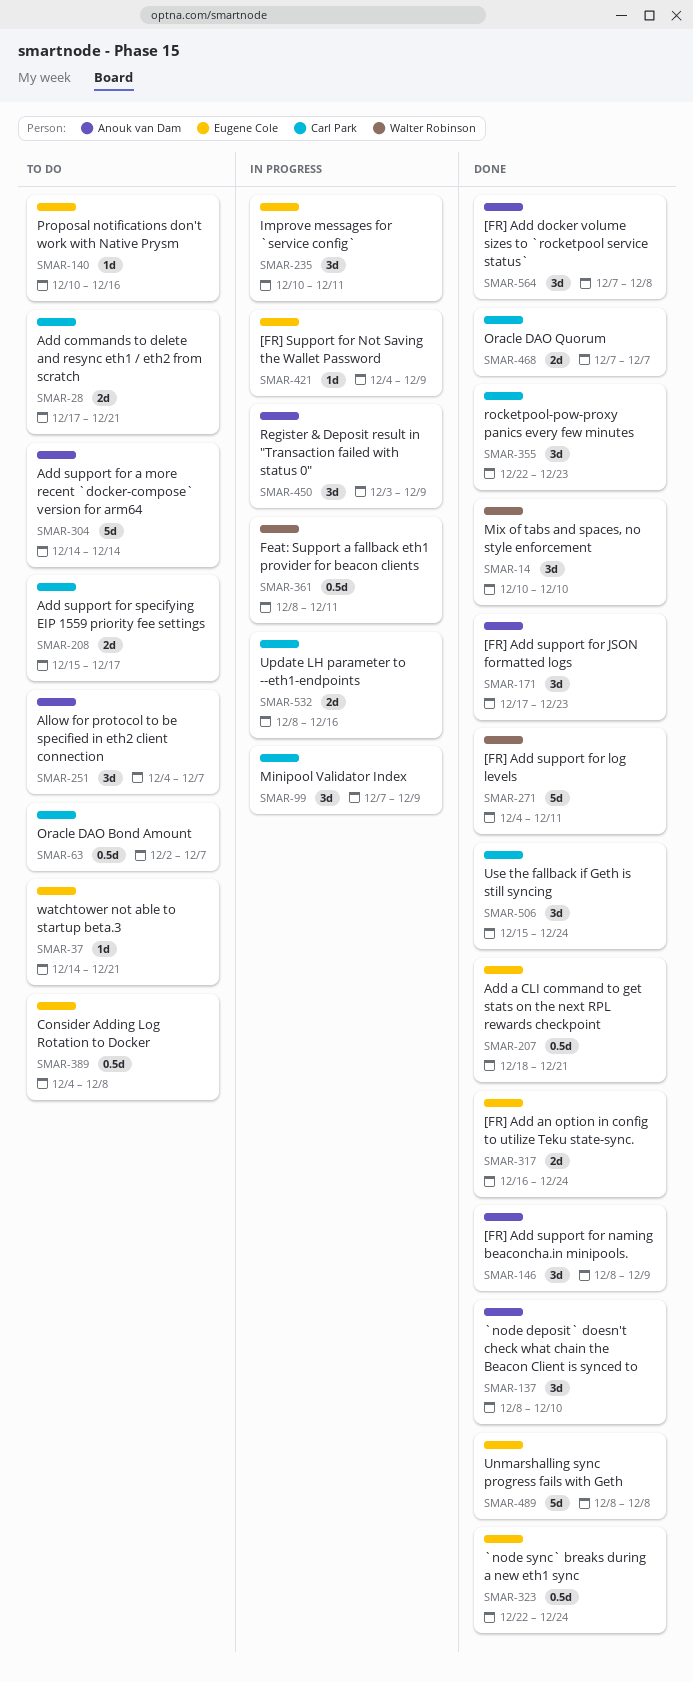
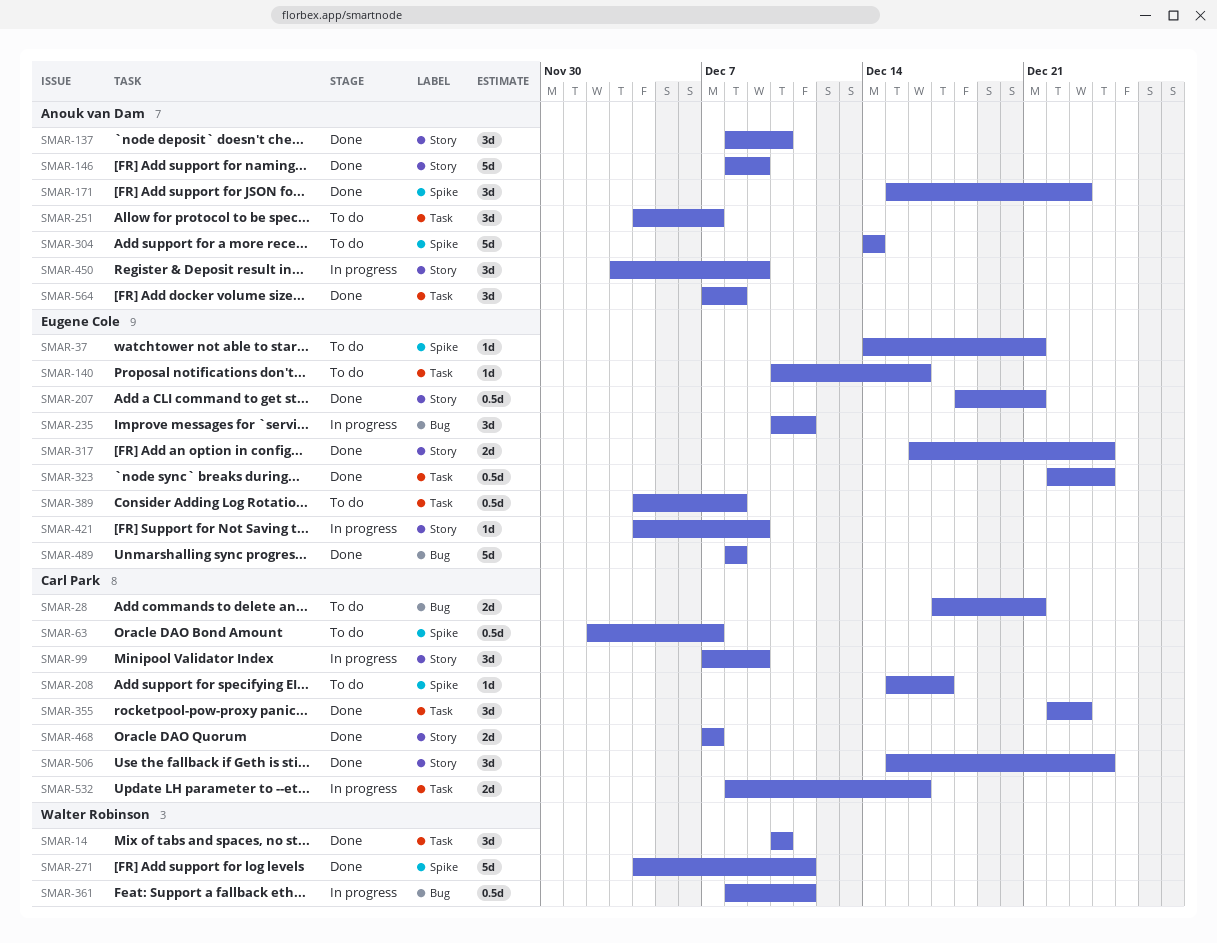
SMAR-146, estimate: 3d -> 5d
SMAR-171, start: Dec 17 -> Dec 15
SMAR-208, estimate: 2d -> 1d

